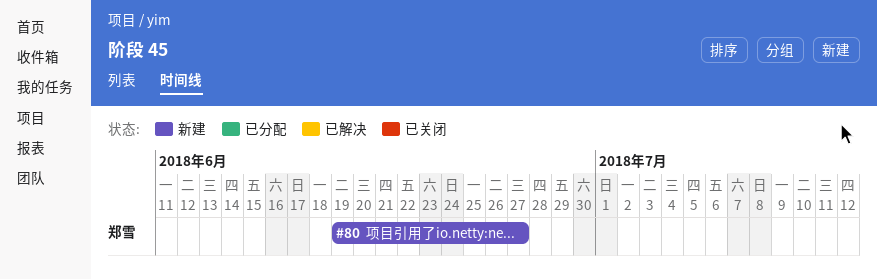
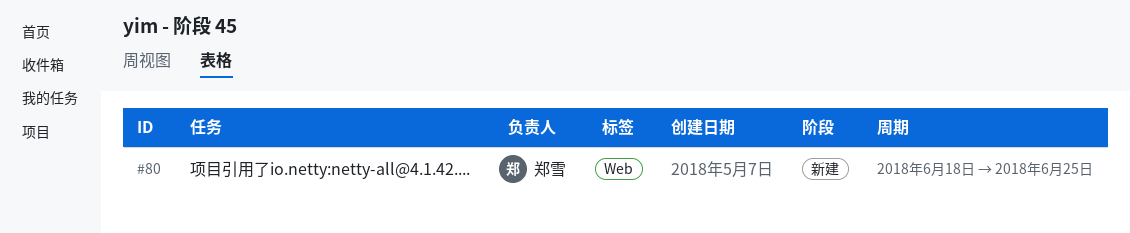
#80, start: Jun 19 -> Jun 18
#80, due: Jun 27 -> Jun 25

